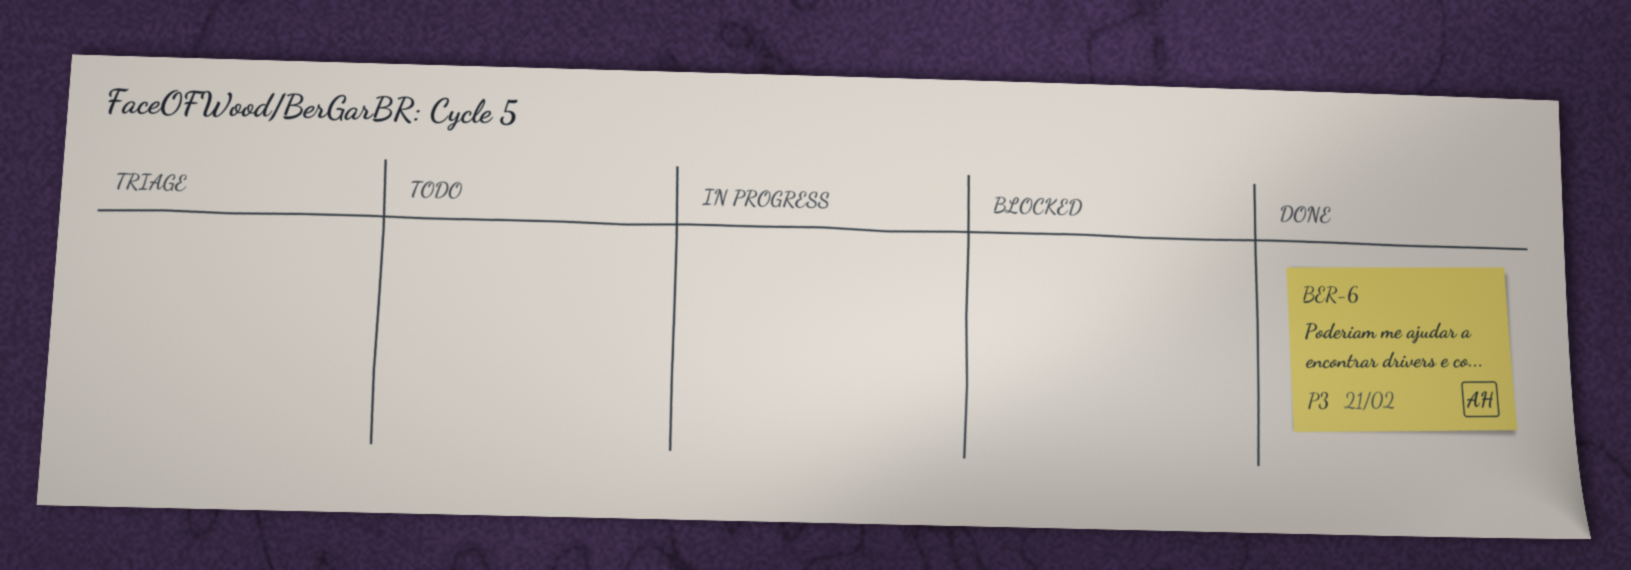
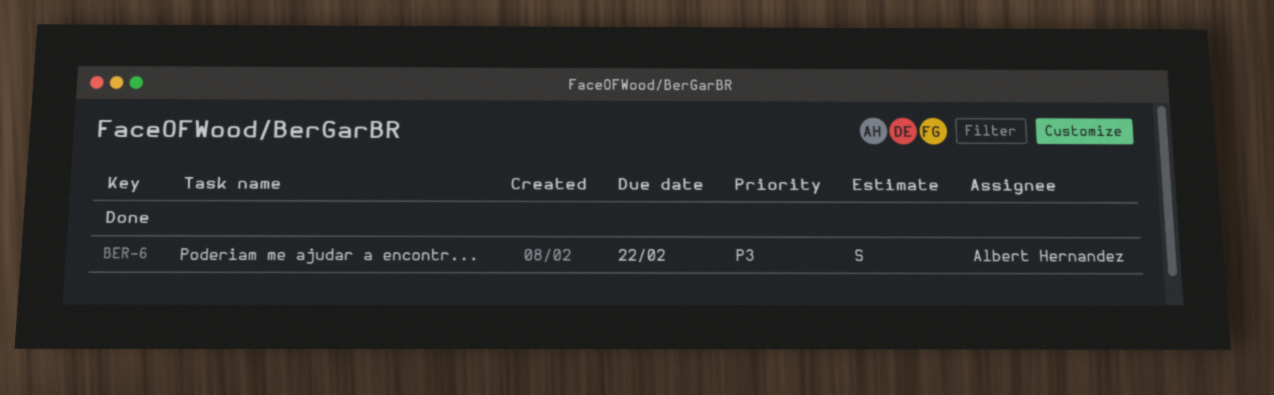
BER-6, due: Feb 21 -> Feb 22

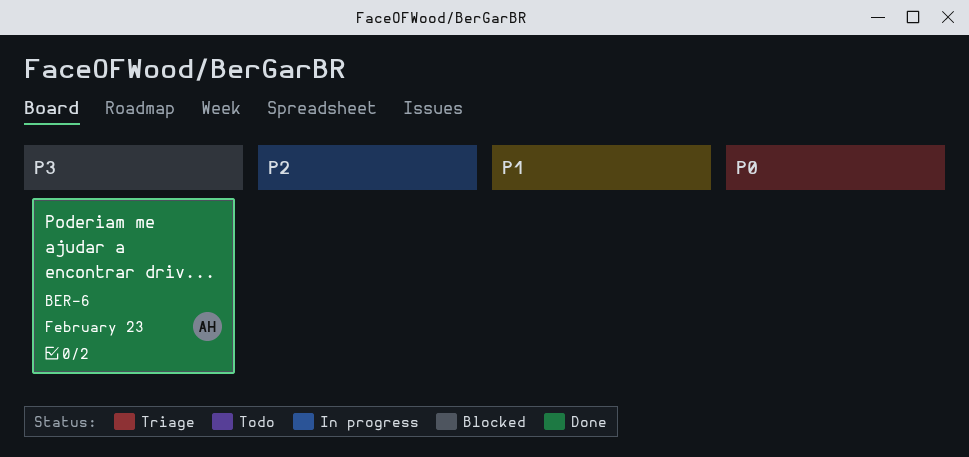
BER-6, due: Feb 22 -> Feb 23

